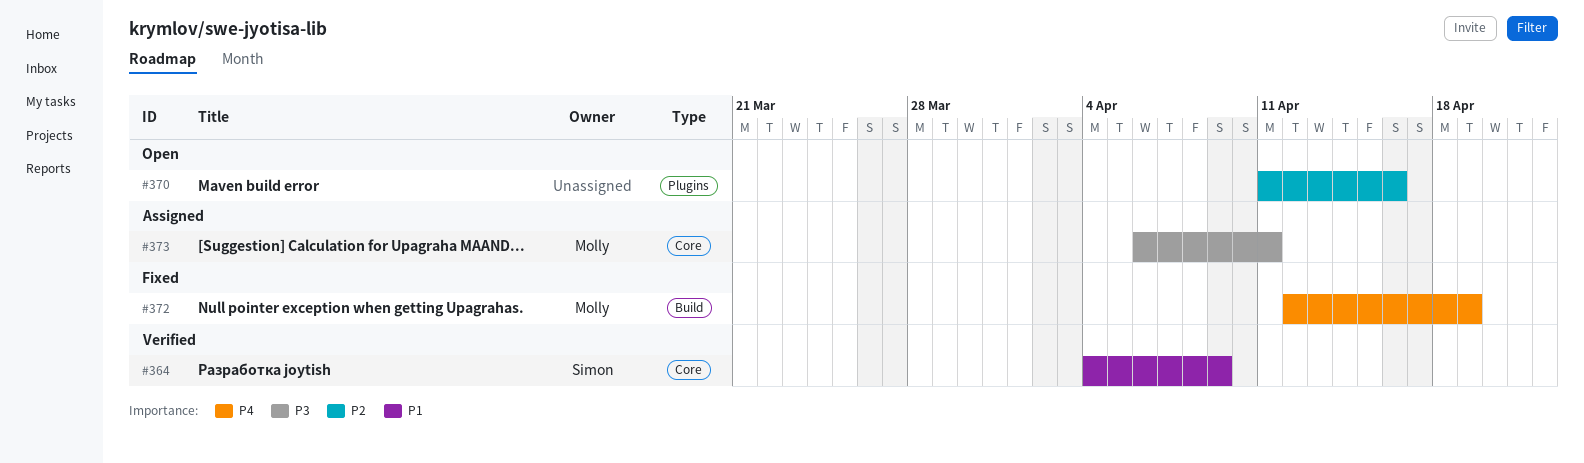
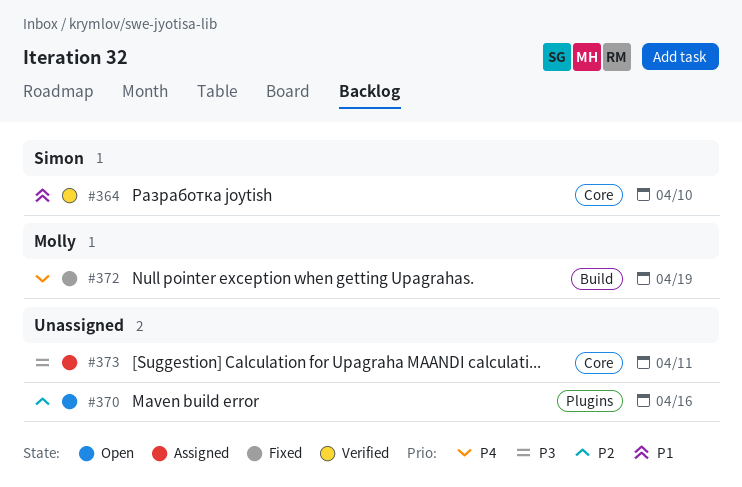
#364, due: Apr 9 -> Apr 10
#373, owner: Molly -> none

